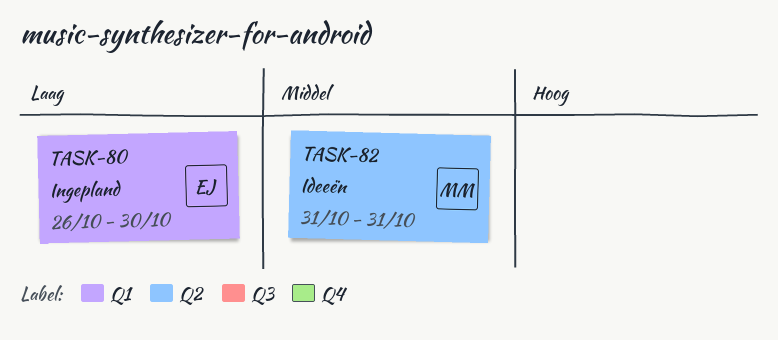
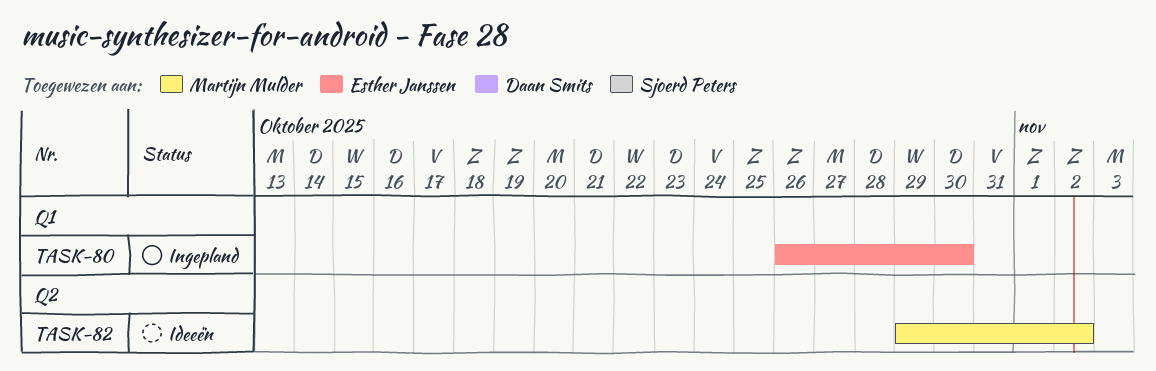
TASK-82, start: Oct 31 -> Oct 29
TASK-82, due: Oct 31 -> Nov 2

